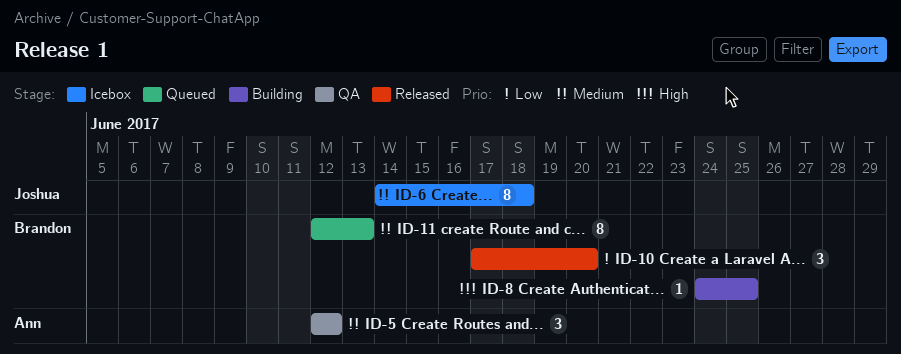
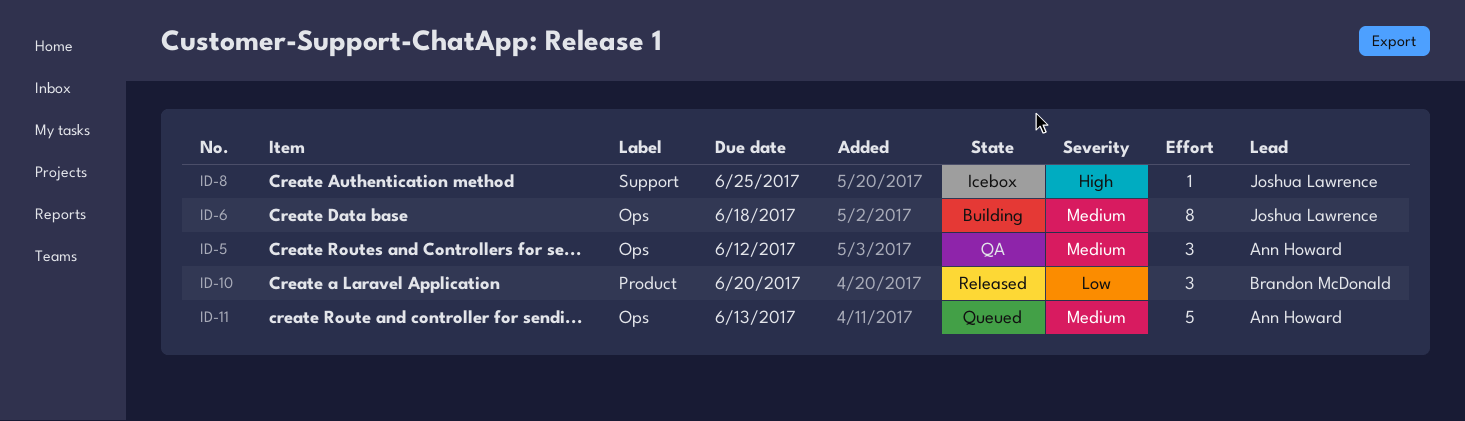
ID-6, status: Icebox -> Building
ID-8, status: Building -> Icebox
ID-8, owner: Brandon McDonald -> Joshua Lawrence
ID-11, owner: Brandon McDonald -> Ann Howard
ID-11, estimate: 8 -> 5

